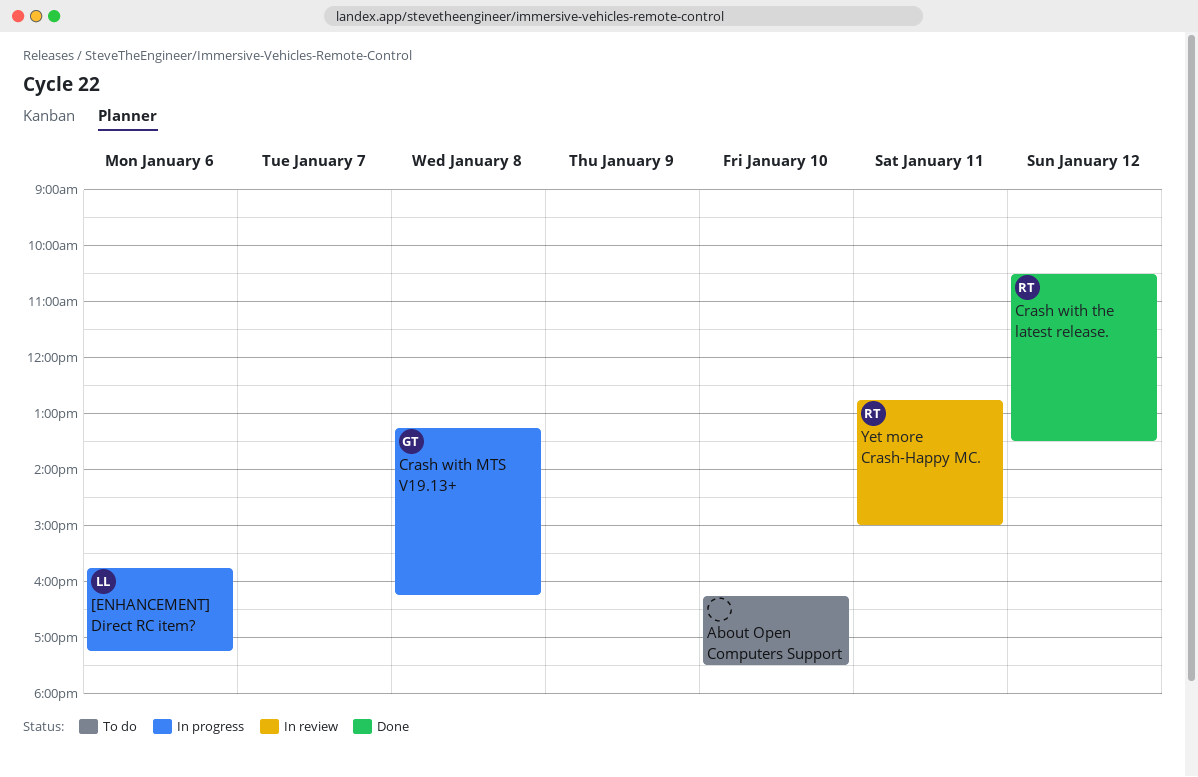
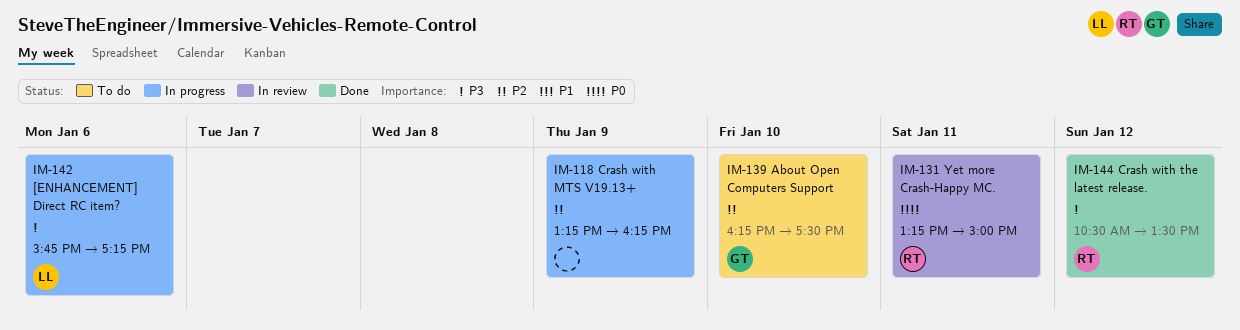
About Open Computers Support, owner: none -> GT
Crash with MTS V19.13+, owner: GT -> none
Crash with MTS V19.13+, day: Jan 8 -> Jan 9
Yet more Crash-Happy MC., begins: 12:45 -> 13:15

